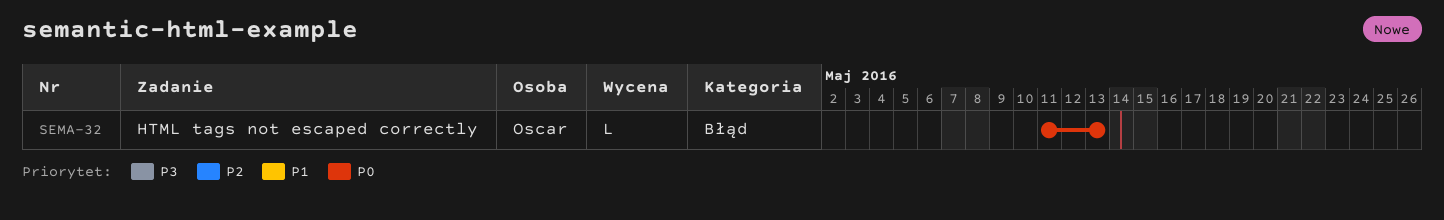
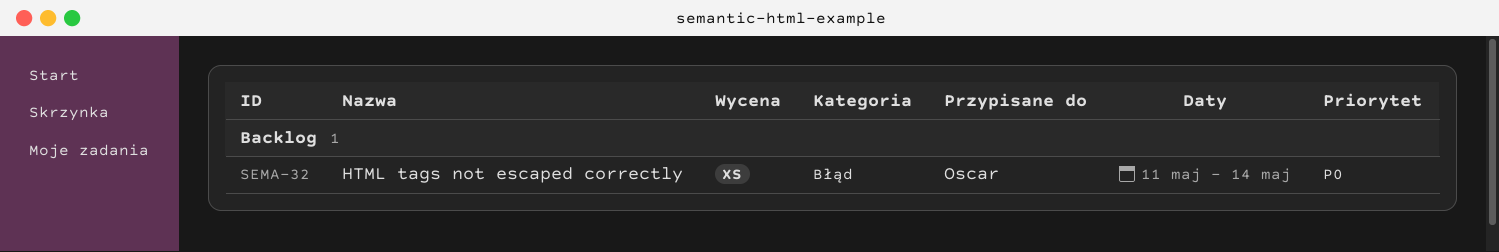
SEMA-32, estimate: L -> XS
SEMA-32, due: May 13 -> May 14

